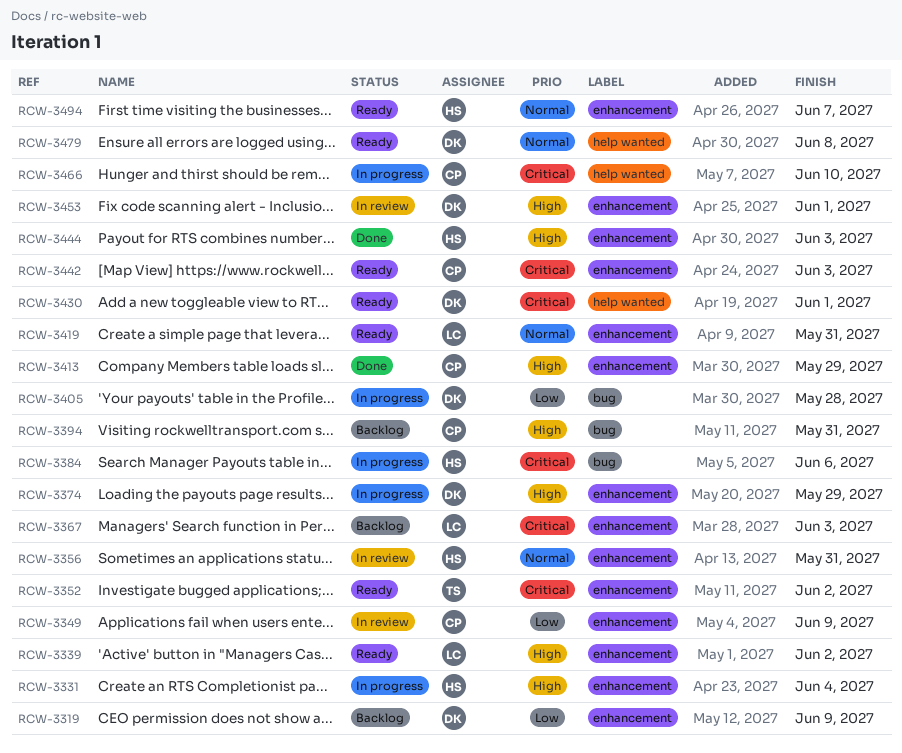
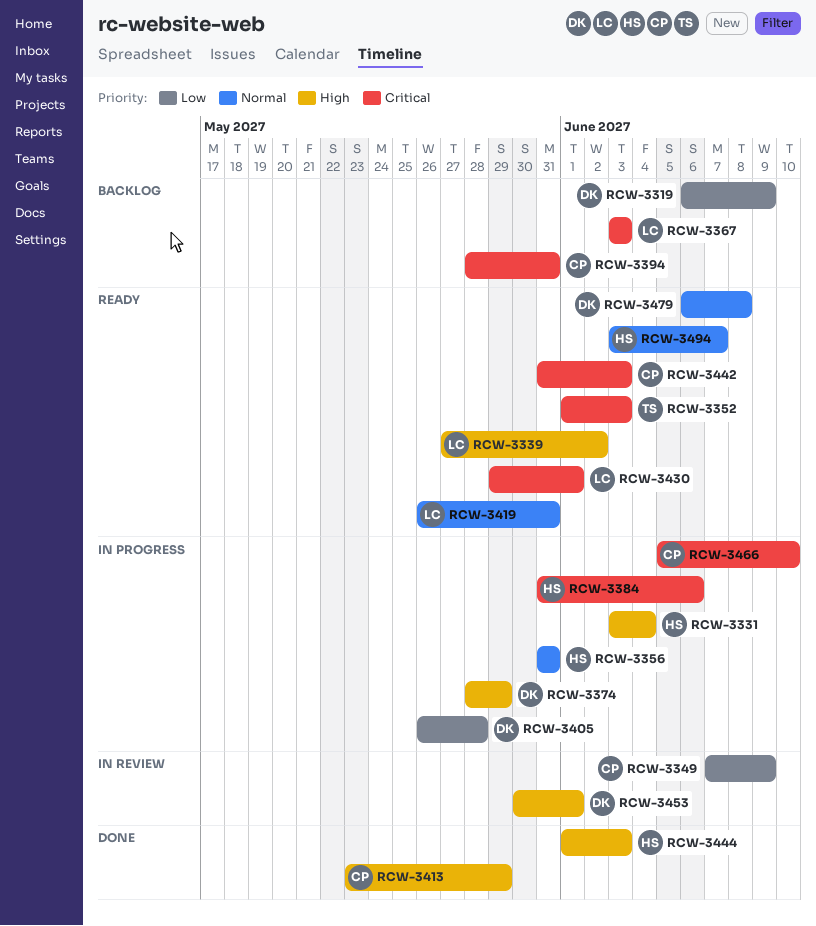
RCW-3352, due: Jun 2 -> Jun 3
RCW-3356, status: In review -> In progress
RCW-3394, priority: High -> Critical
RCW-3430, owner: DK -> LC

